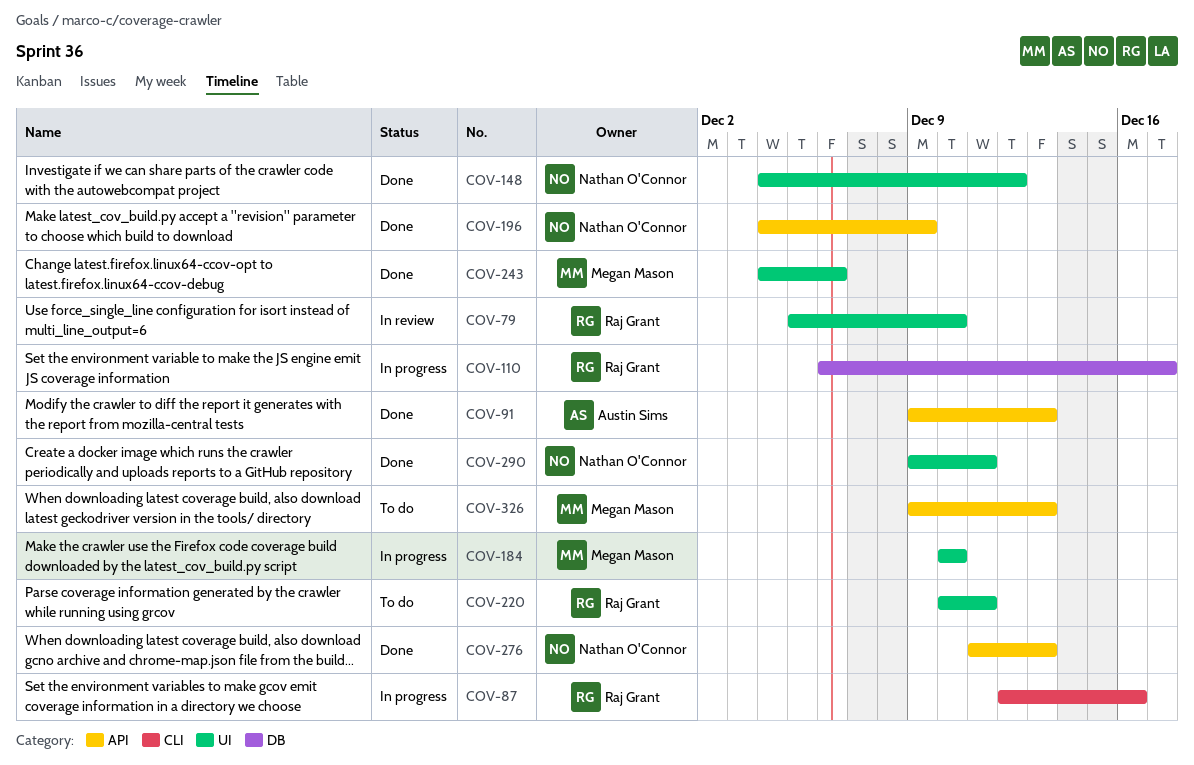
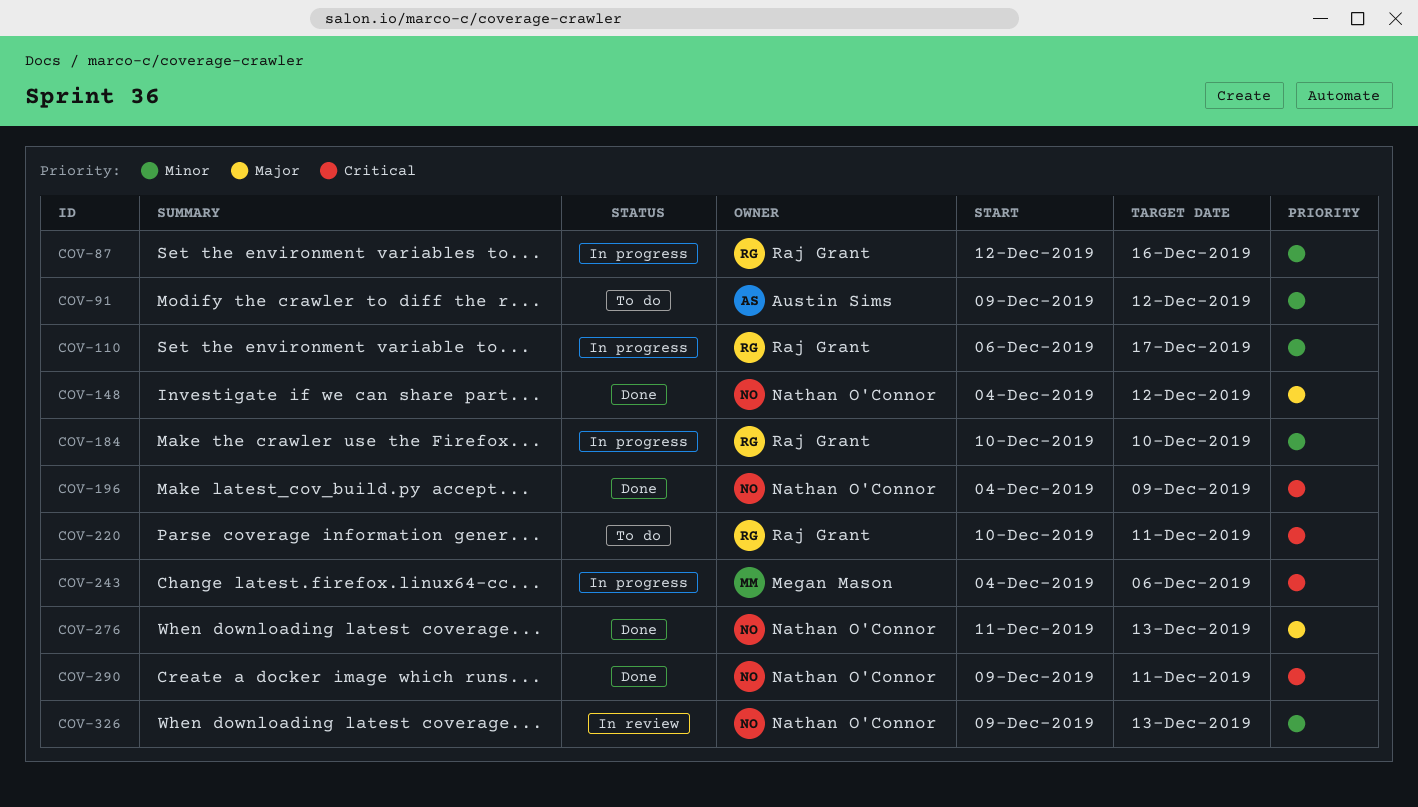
COV-79: present -> none
COV-91, status: Done -> To do
COV-91, due: Dec 13 -> Dec 12
COV-184, owner: Megan Mason -> Raj Grant
COV-243, status: Done -> In progress
COV-326, status: To do -> In review
COV-326, owner: Megan Mason -> Nathan O'Connor

